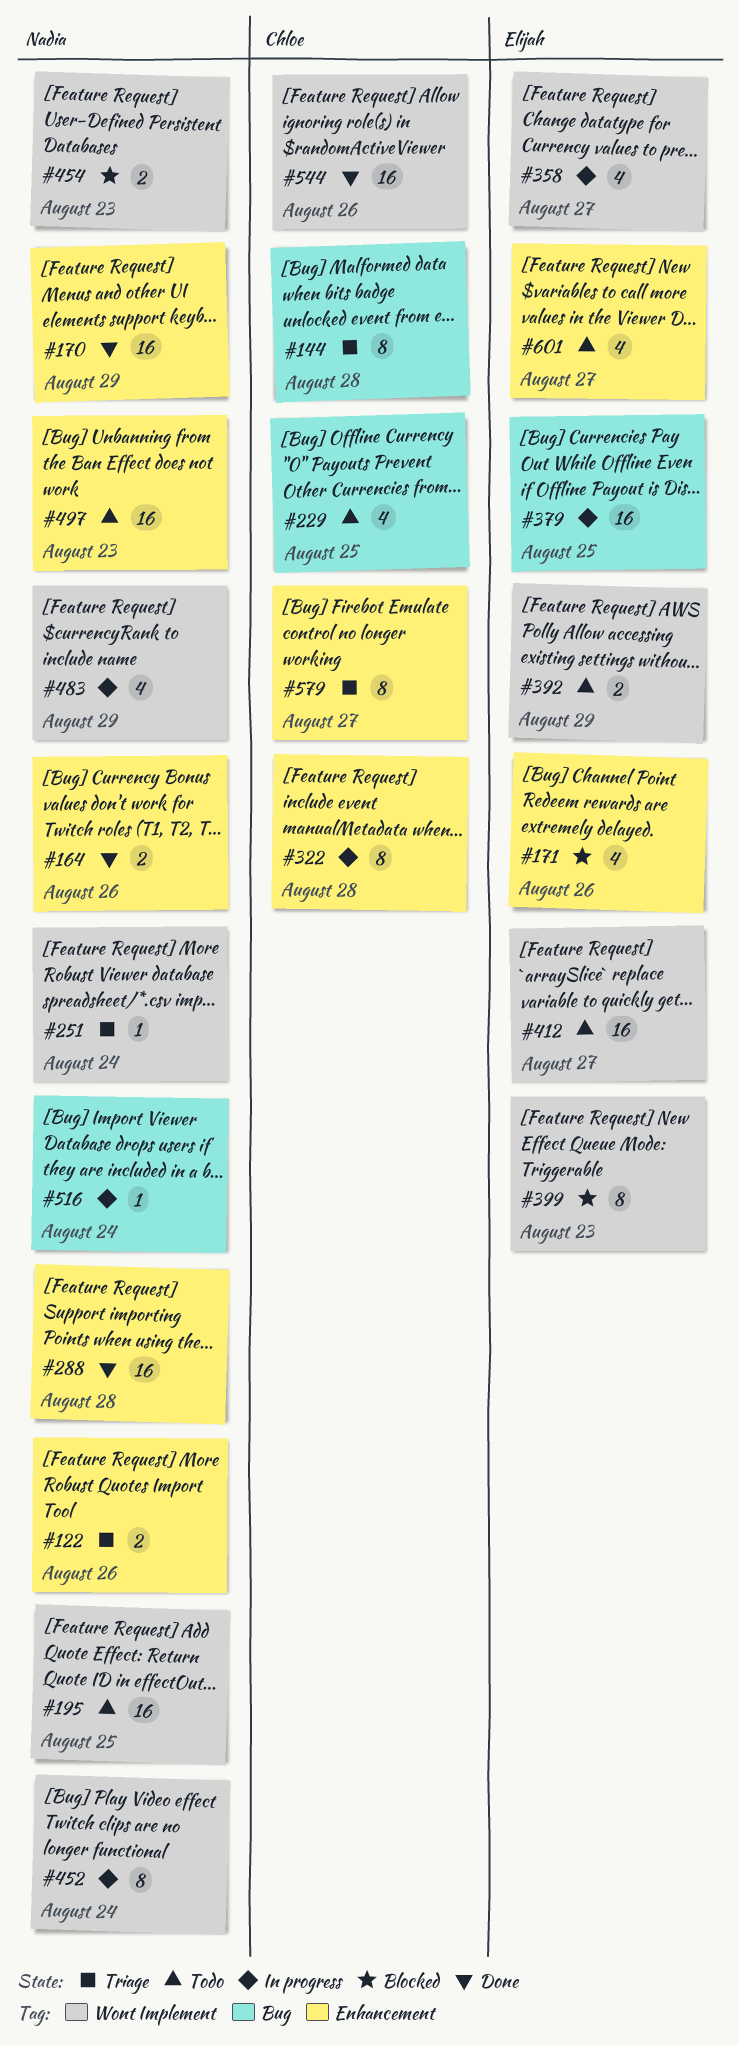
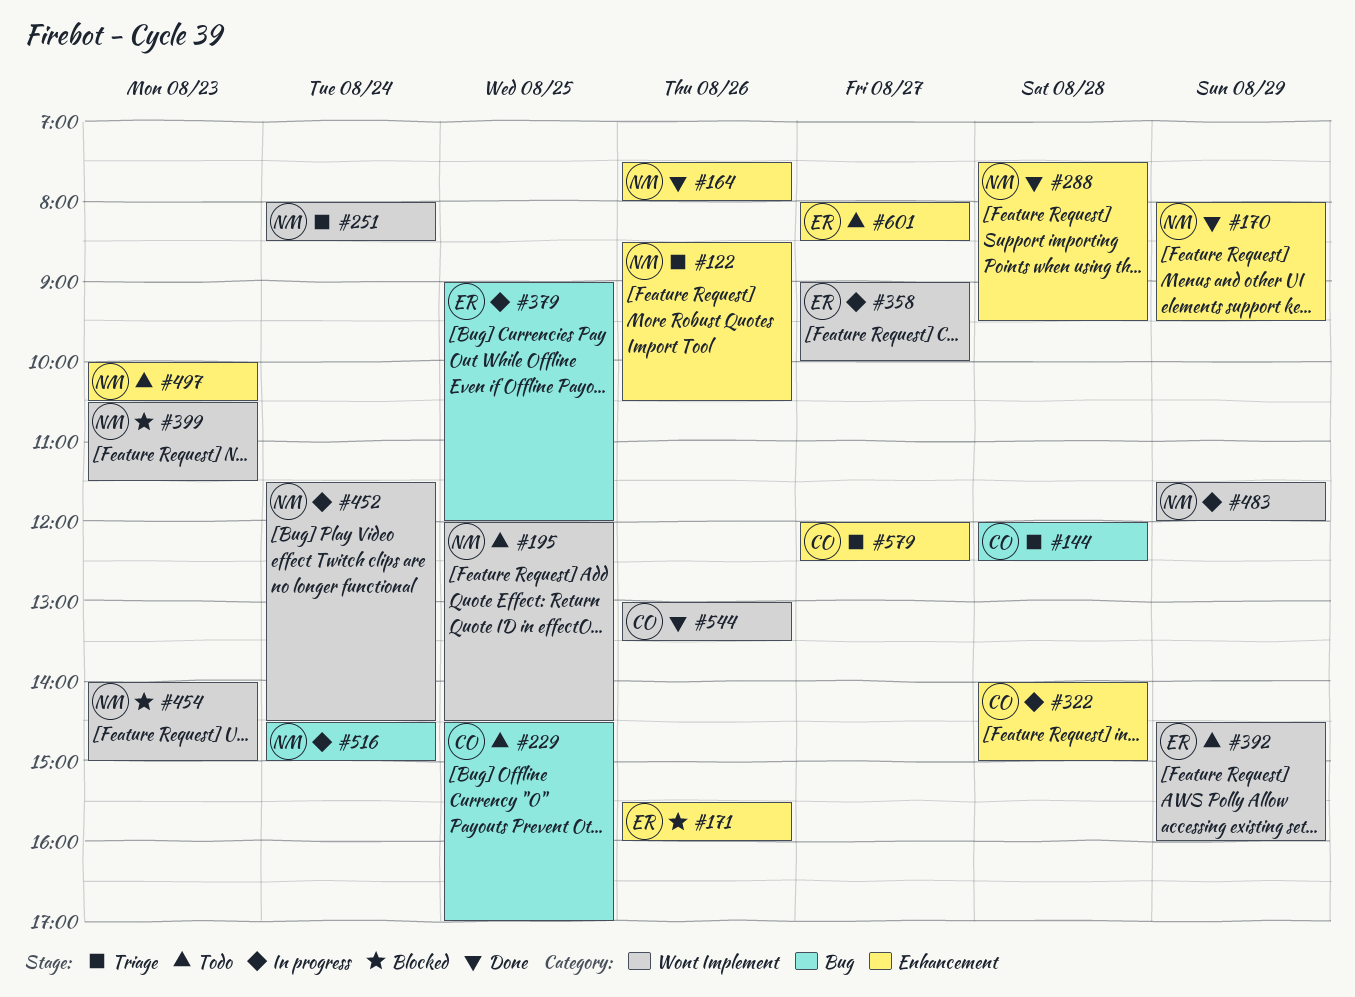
#399, owner: Elijah -> Nadia
#412: present -> none

